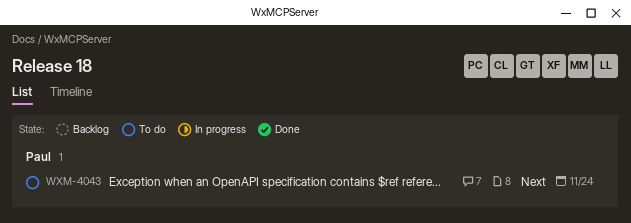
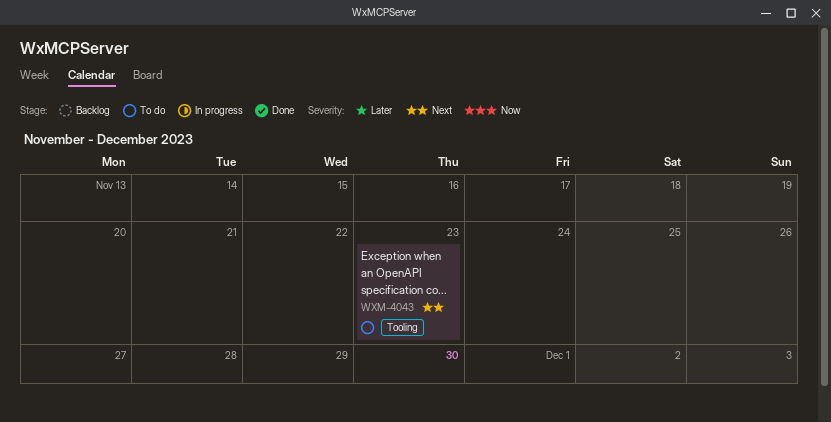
WXM-4043, due: Nov 24 -> Nov 23

